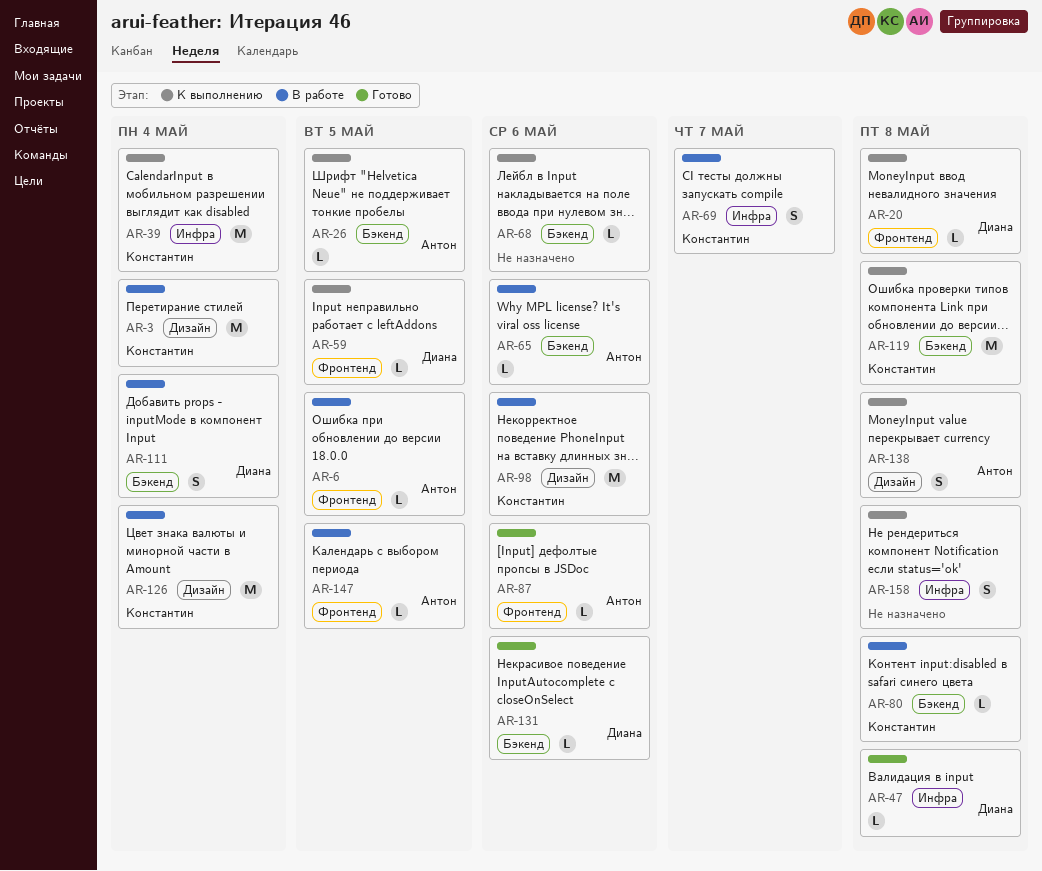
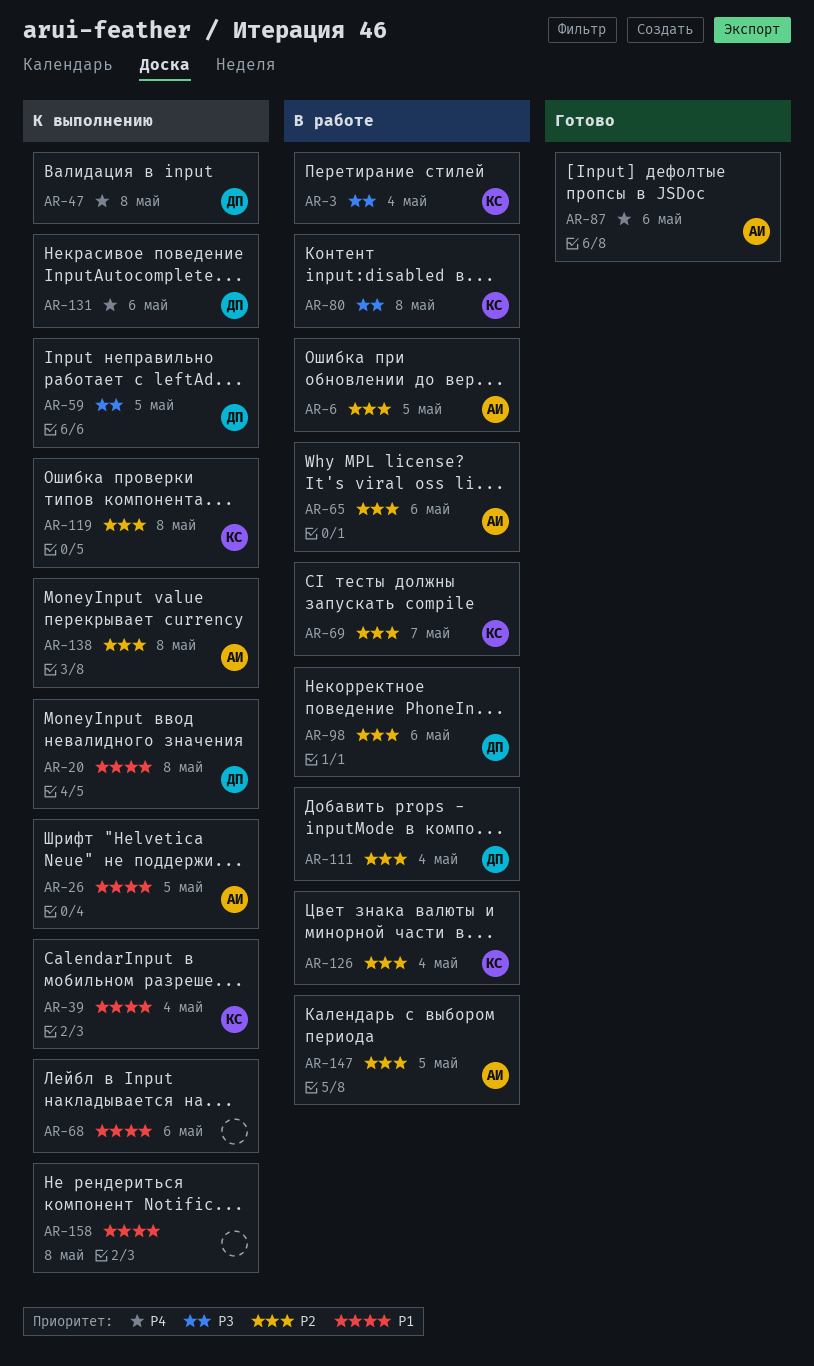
AR-47, status: Готово -> К выполнению
AR-98, owner: Константин -> Диана
AR-131, status: Готово -> К выполнению

